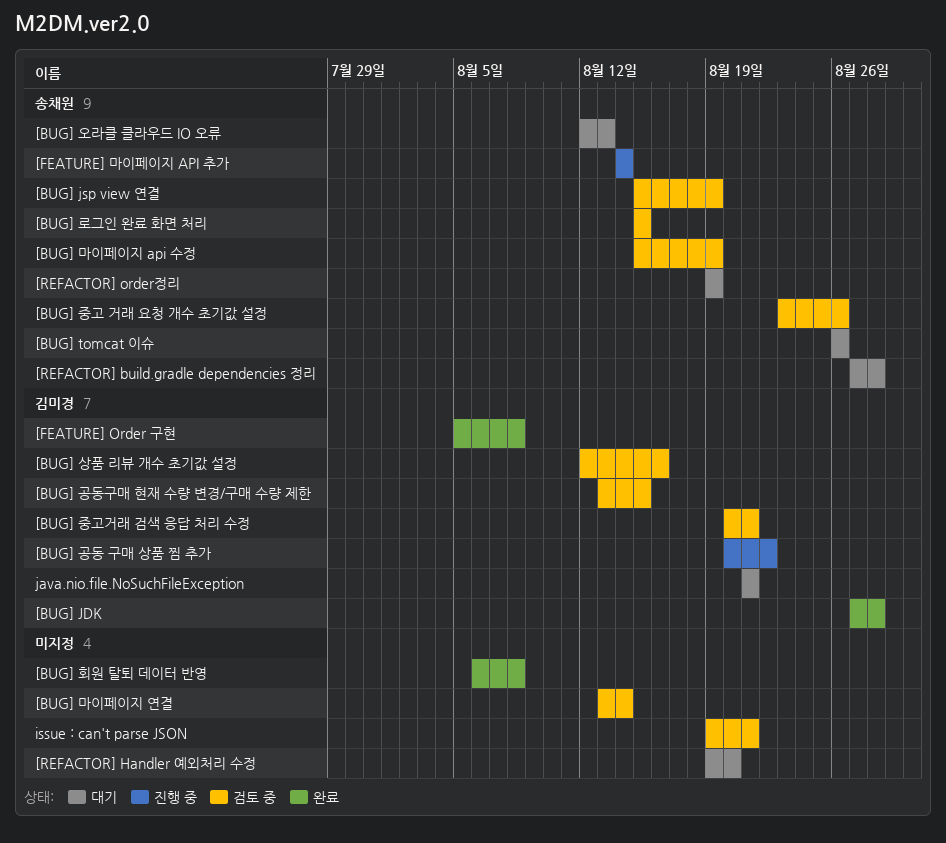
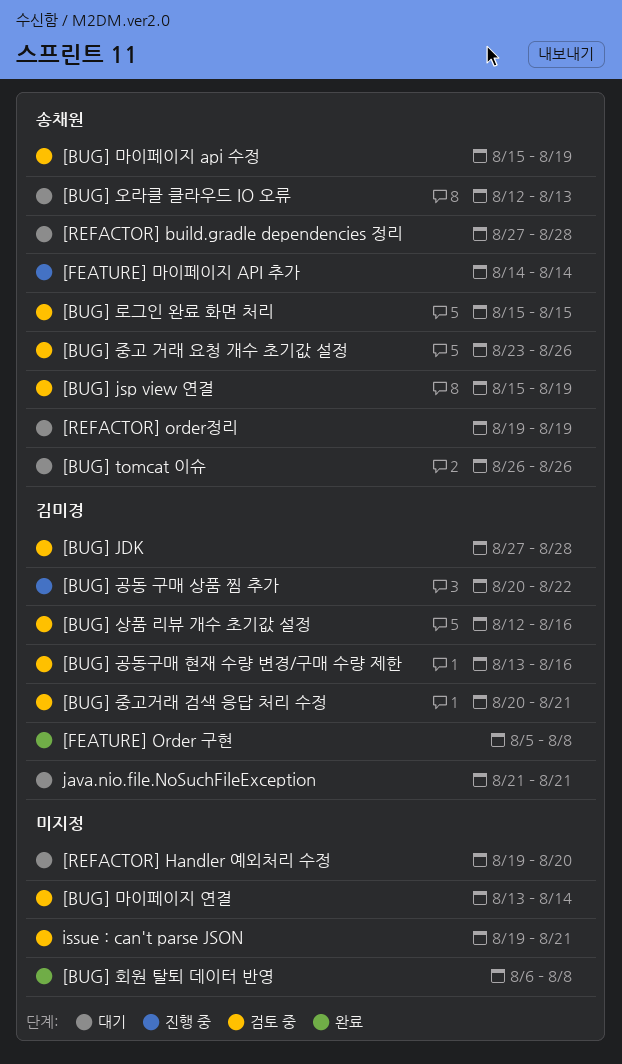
[BUG] JDK, status: 완료 -> 검토 중
[BUG] 공동구매 현재 수량 변경/구매 수량 제한, due: Aug 15 -> Aug 16

